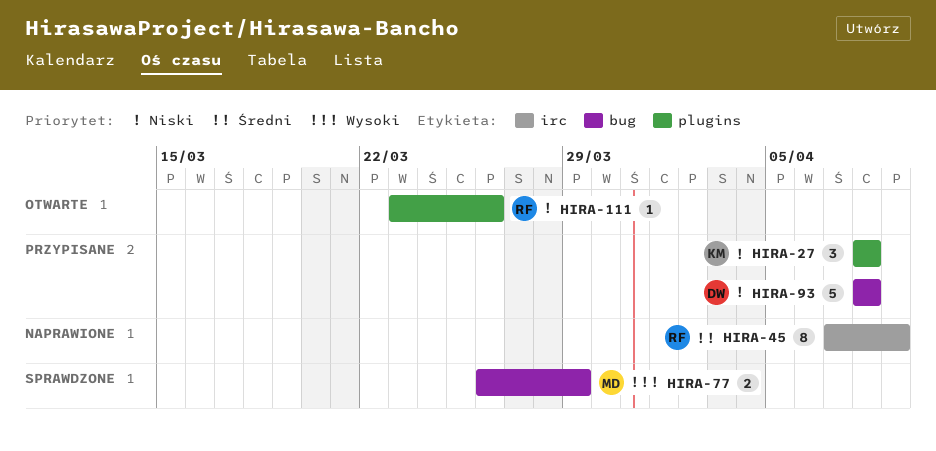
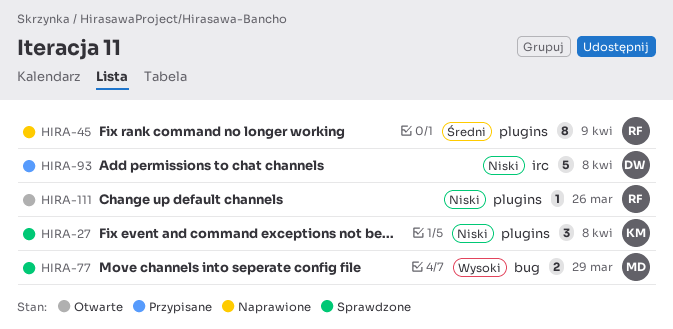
HIRA-27, status: Przypisane -> Sprawdzone
HIRA-45, label: irc -> plugins
HIRA-93, label: bug -> irc

